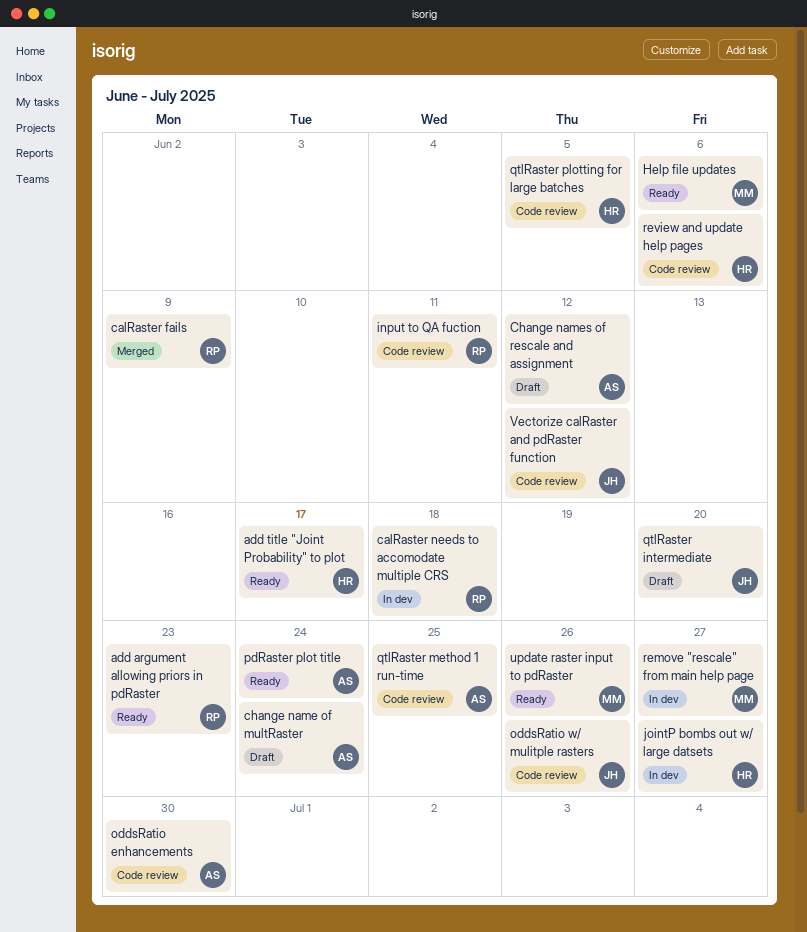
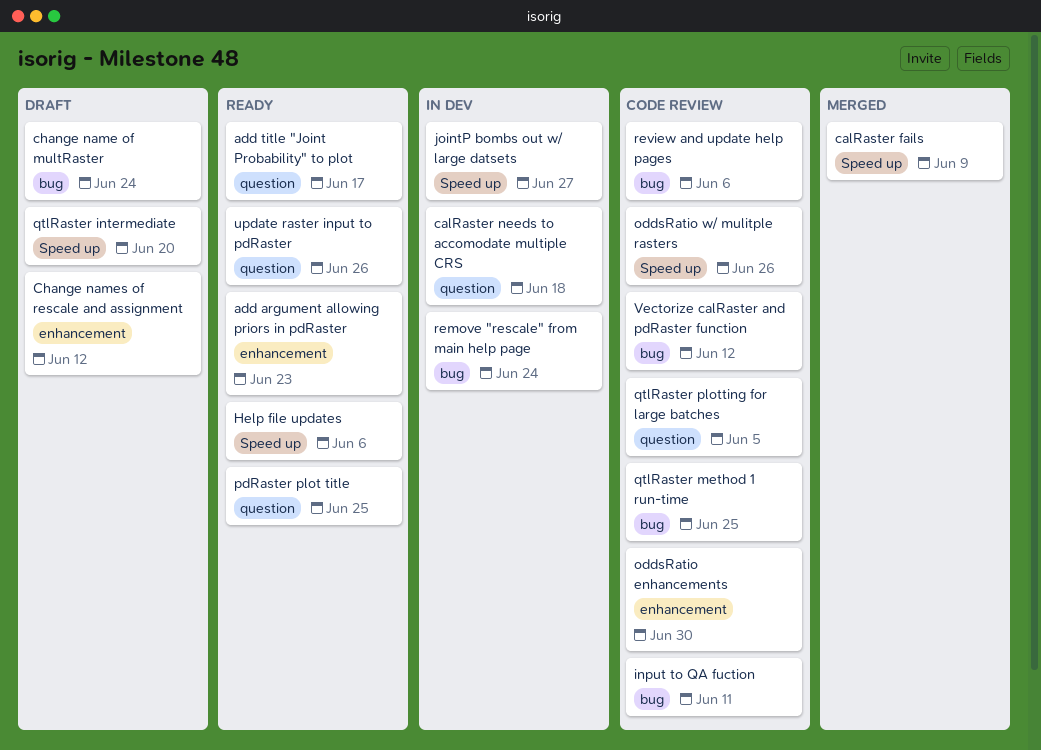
pdRaster plot title, due: Jun 24 -> Jun 25
remove "rescale" from main help page, due: Jun 27 -> Jun 24

